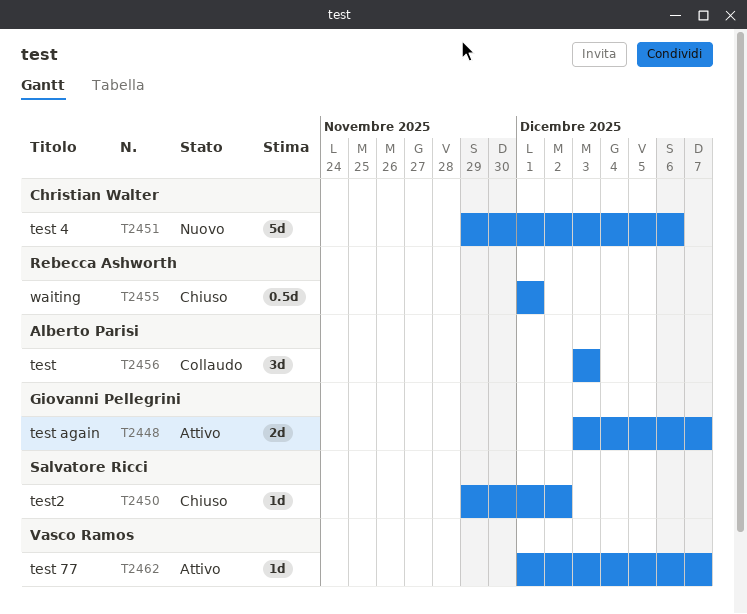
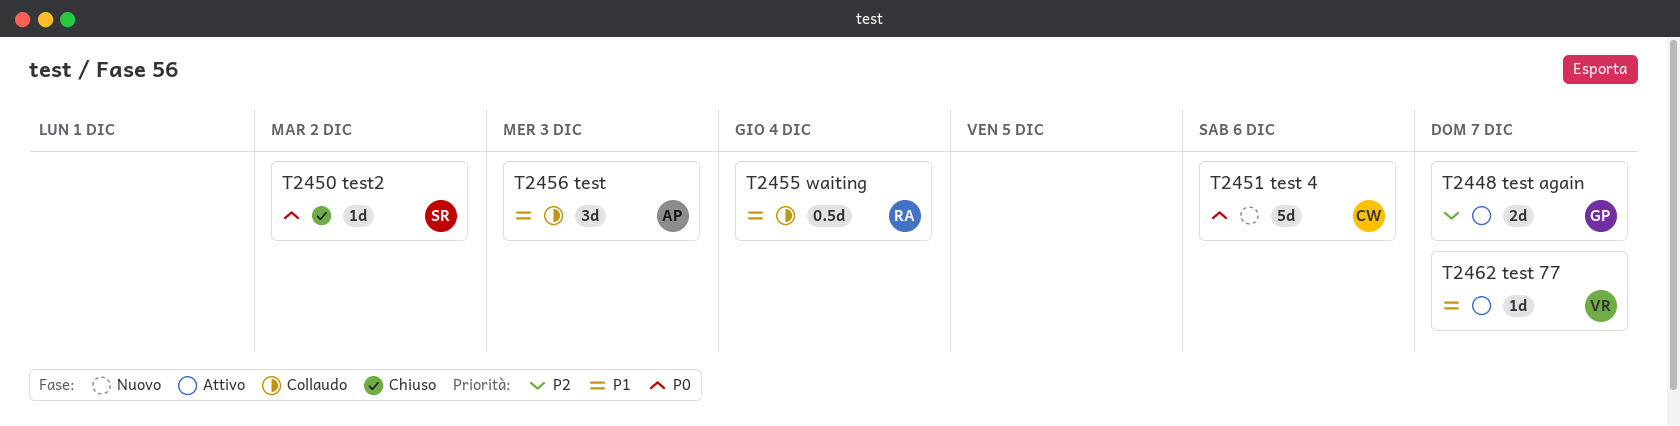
T2455, status: Chiuso -> Collaudo
T2455, due: Dec 1 -> Dec 4

